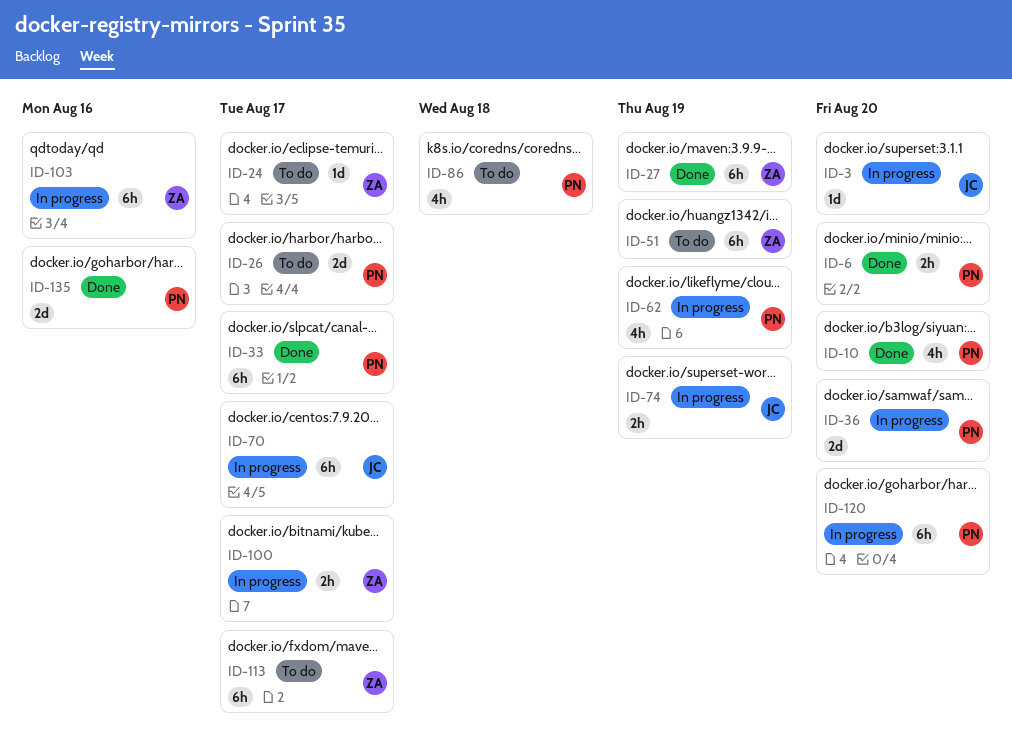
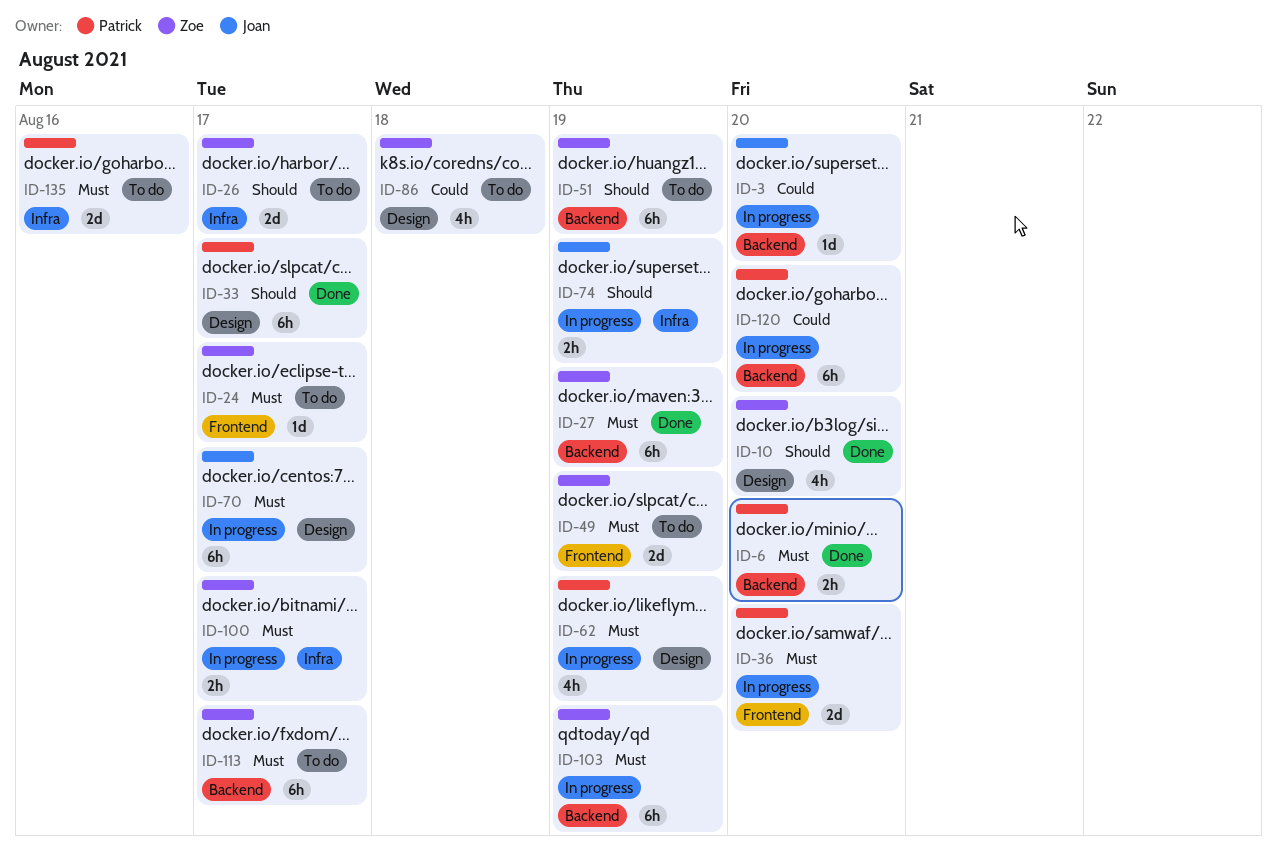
ID-10, owner: Patrick -> Zoe
ID-26, owner: Patrick -> Zoe
ID-49: none -> present
ID-86, owner: Patrick -> Zoe
ID-103, due: Aug 16 -> Aug 19
ID-135, status: Done -> To do

